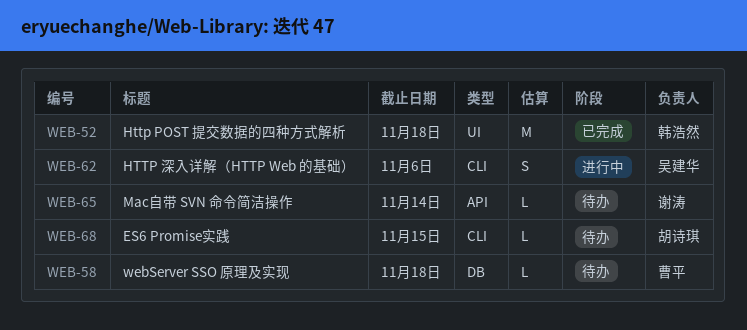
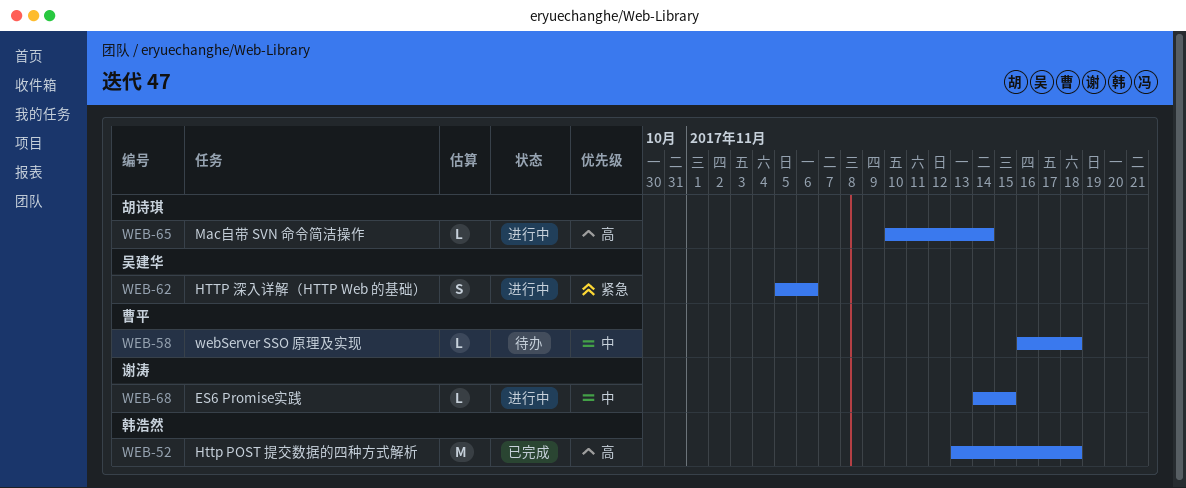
WEB-65, status: 待办 -> 进行中
WEB-65, owner: 谢涛 -> 胡诗琪
WEB-68, status: 待办 -> 进行中
WEB-68, owner: 胡诗琪 -> 谢涛

